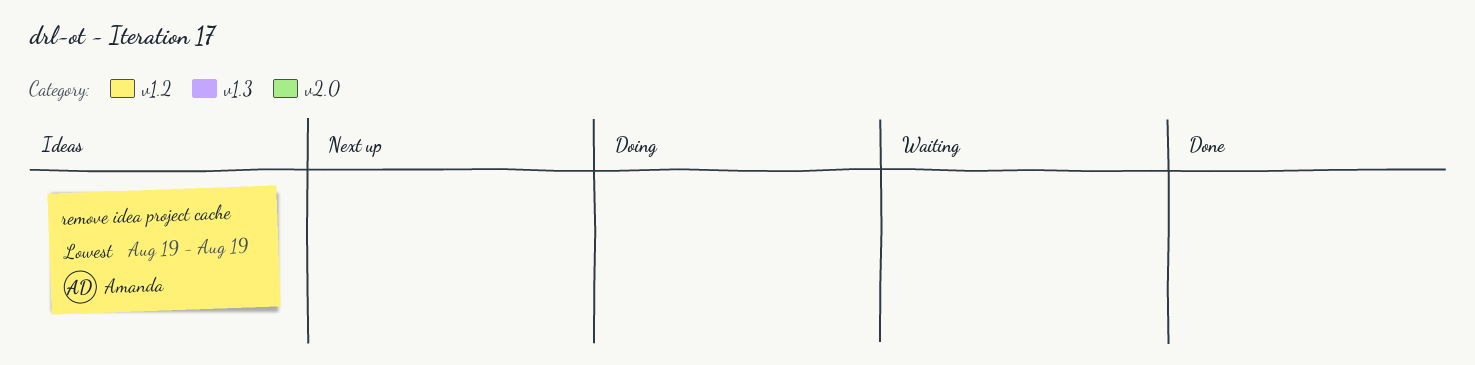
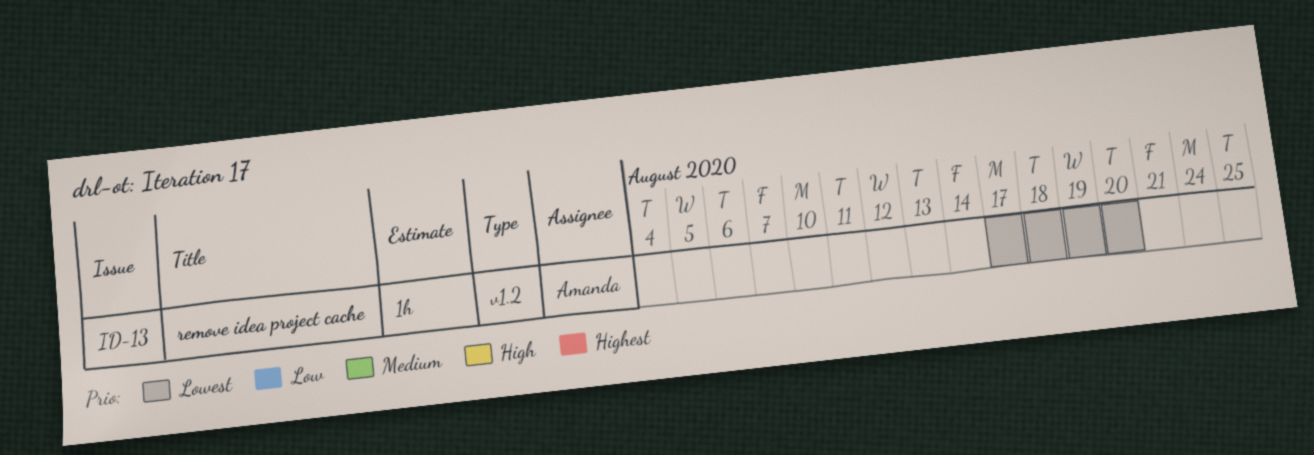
remove idea project cache, start: Aug 19 -> Aug 17
remove idea project cache, due: Aug 19 -> Aug 20

